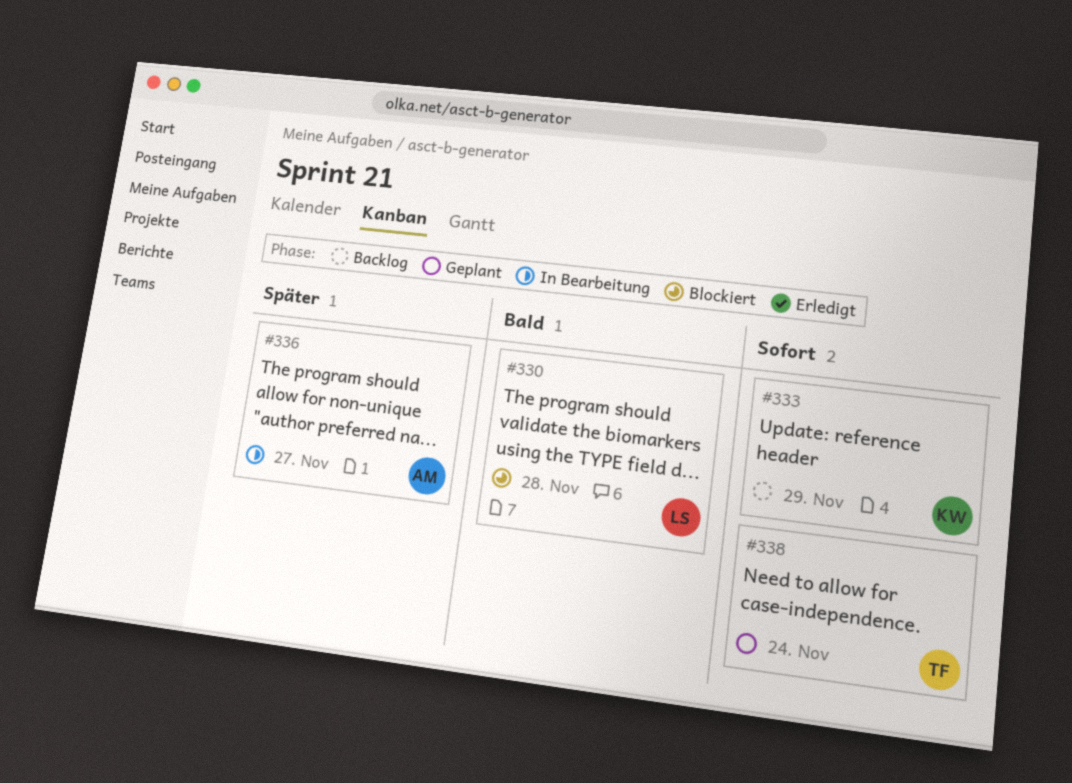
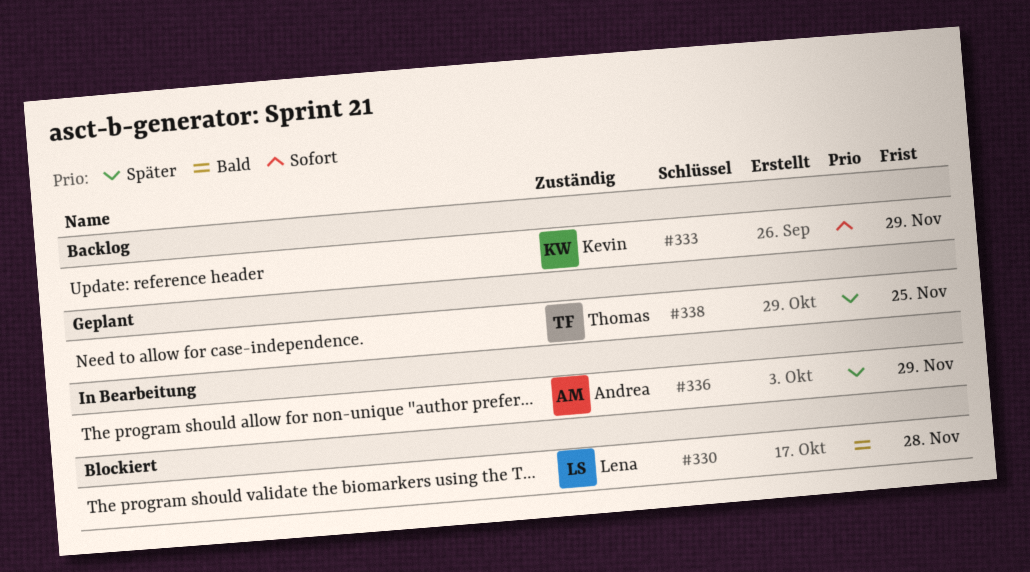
#336, due: Nov 27 -> Nov 29
#338, priority: Sofort -> Später
#338, due: Nov 24 -> Nov 25

